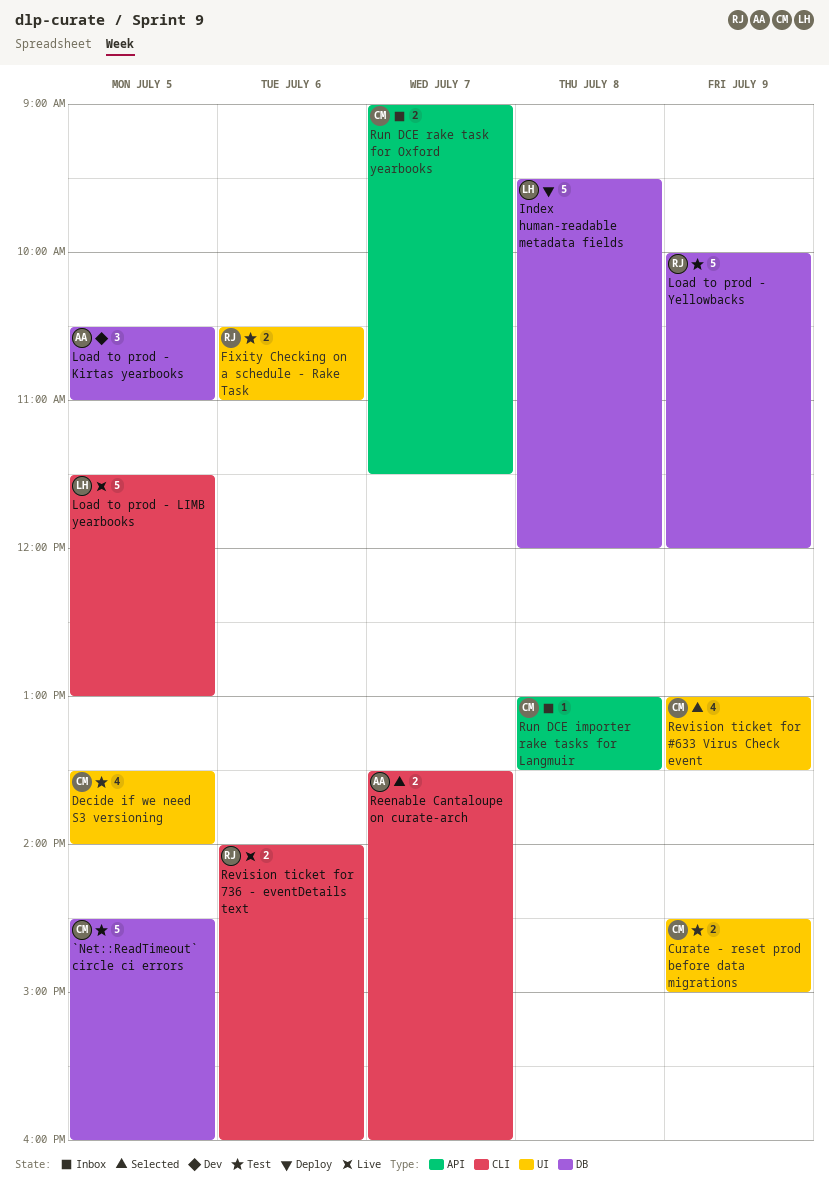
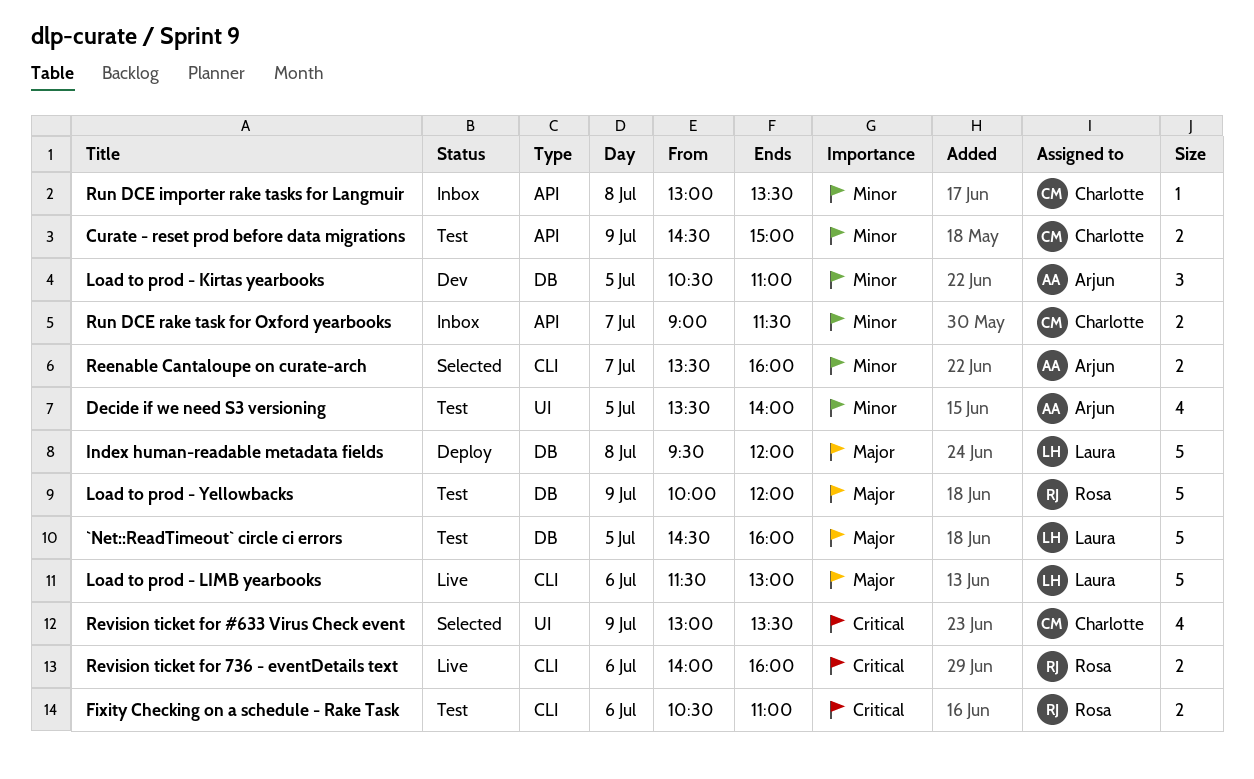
`Net::ReadTimeout` circle ci errors, owner: Charlotte -> Laura
Curate - reset prod before data migrations, label: UI -> API
Decide if we need S3 versioning, owner: Charlotte -> Arjun
Fixity Checking on a schedule - Rake Task, label: UI -> CLI
Load to prod - LIMB yearbooks, day: Jul 5 -> Jul 6

